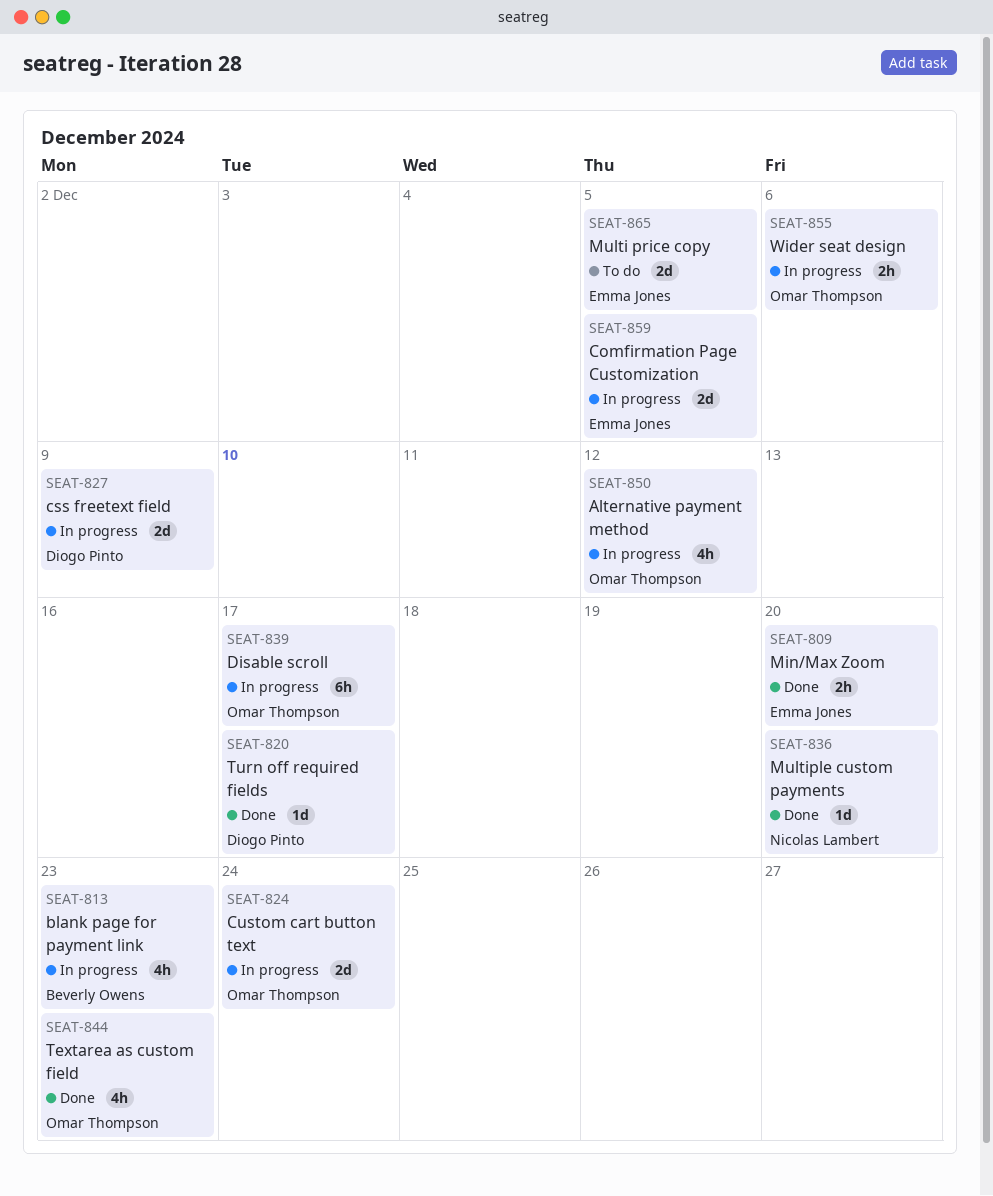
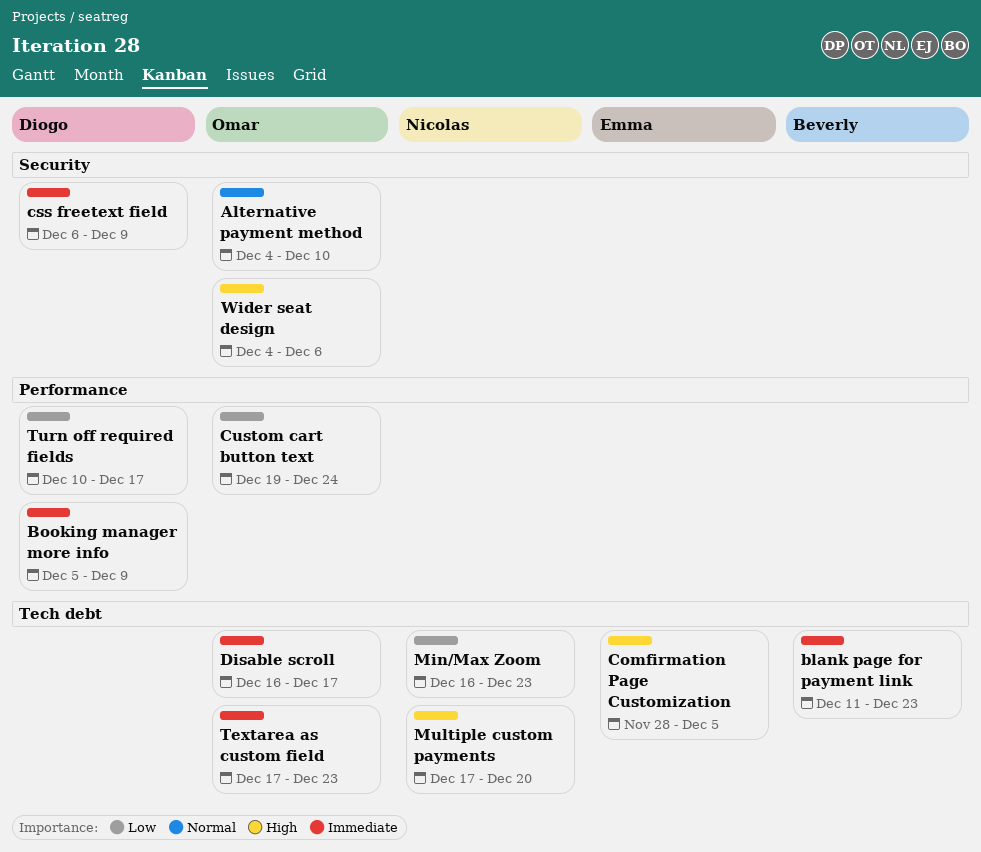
Alternative payment method, due: Dec 12 -> Dec 10
Booking manager more info: none -> present
Min/Max Zoom, owner: Emma Jones -> Nicolas Lambert
Min/Max Zoom, due: Dec 20 -> Dec 23
Multi price copy: present -> none

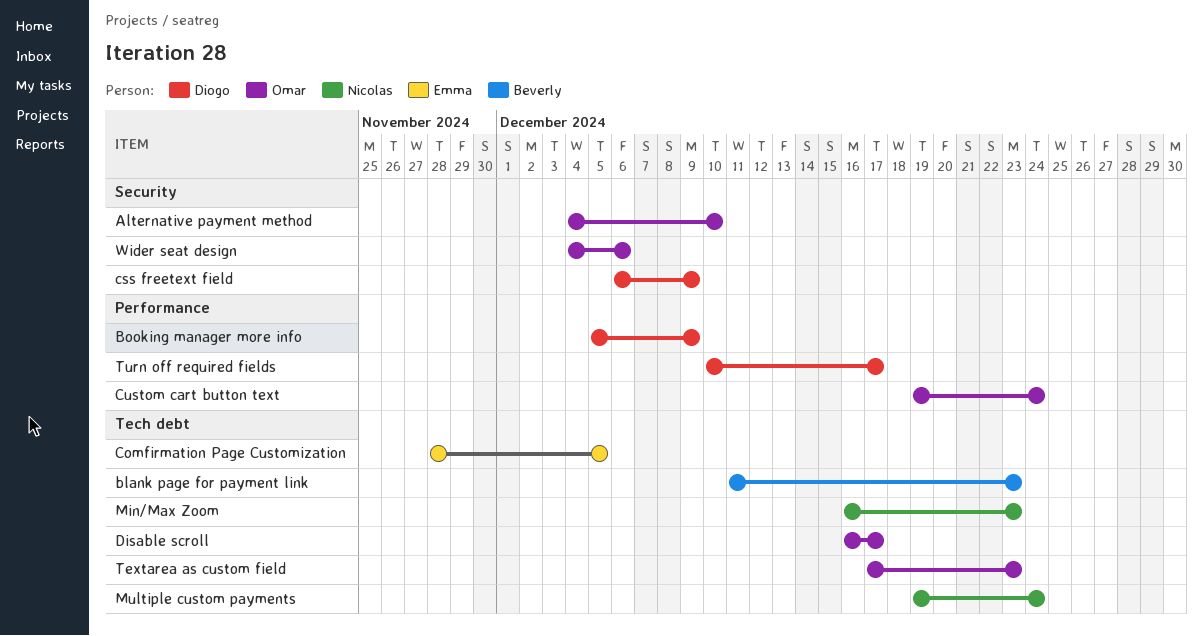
Multiple custom payments, start: Dec 17 -> Dec 19
Multiple custom payments, due: Dec 20 -> Dec 24

